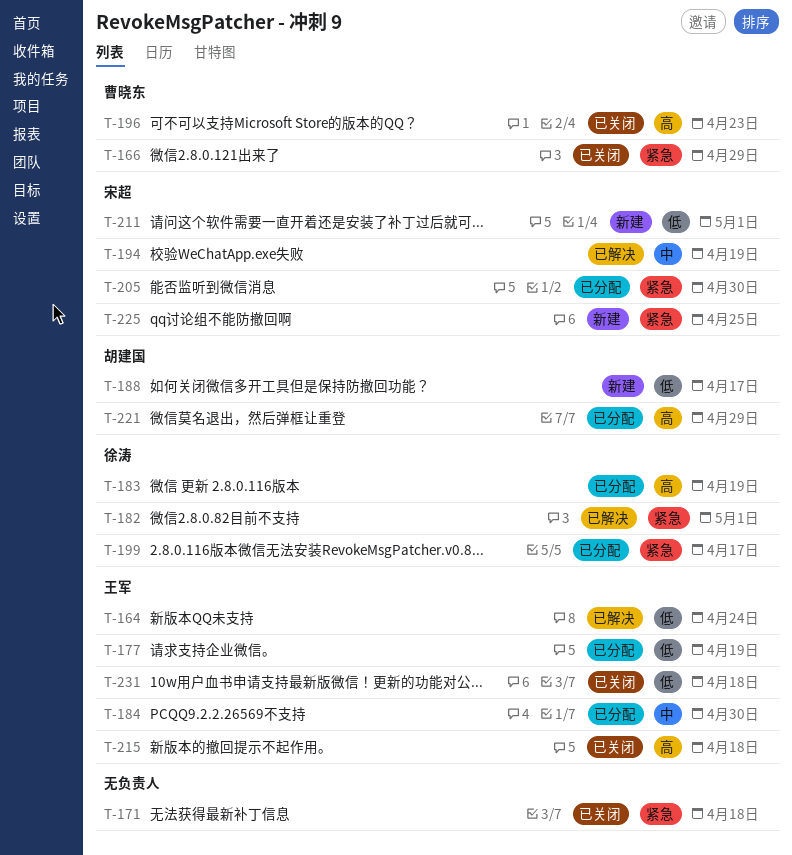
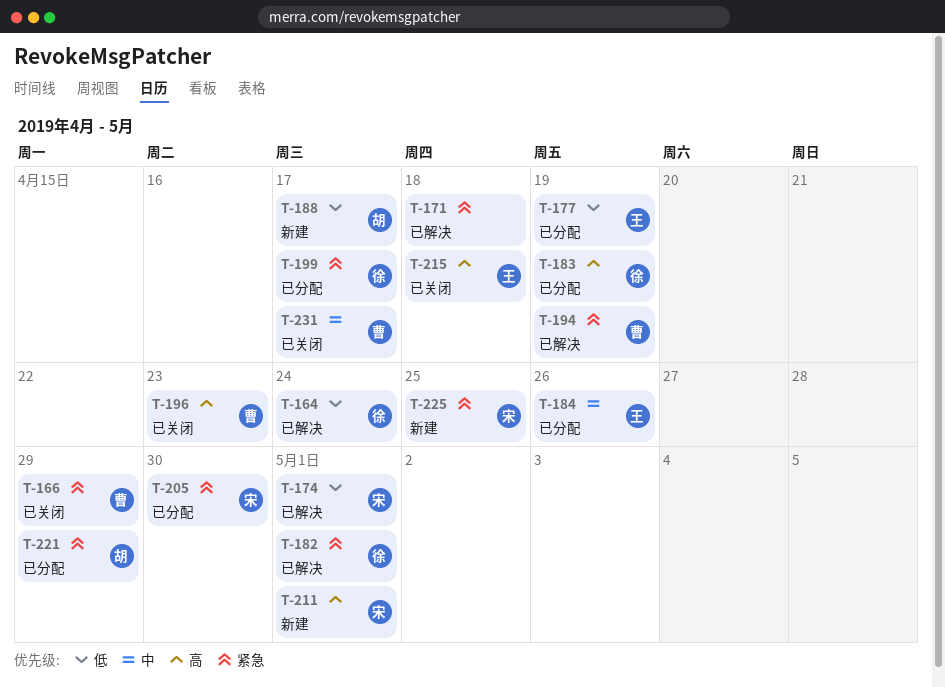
T-164, owner: 王军 -> 徐涛
T-171, status: 已关闭 -> 已解决
T-174: none -> present
T-184, due: Apr 30 -> Apr 26
T-194, owner: 宋超 -> 曹晓东
T-194, priority: 中 -> 紧急
T-211, priority: 低 -> 高
T-221, priority: 高 -> 紧急
T-231, owner: 王军 -> 曹晓东
T-231, priority: 低 -> 中
T-231, due: Apr 18 -> Apr 17

